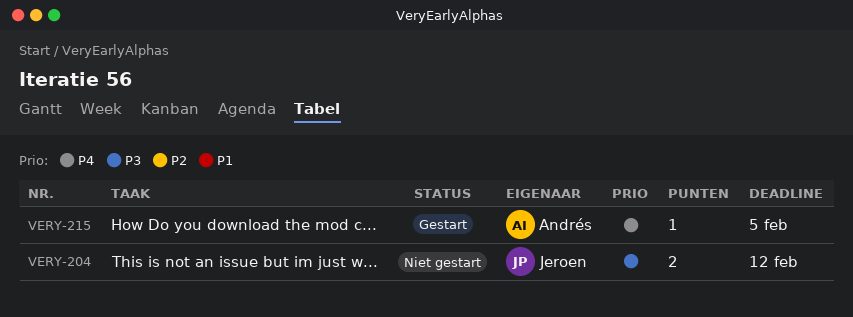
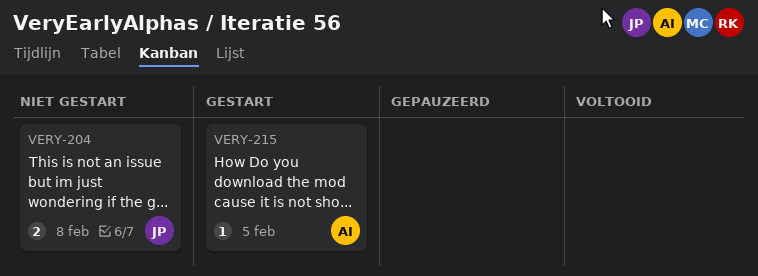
VERY-204, due: Feb 12 -> Feb 8

